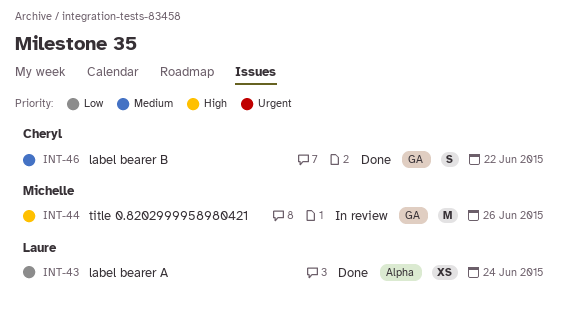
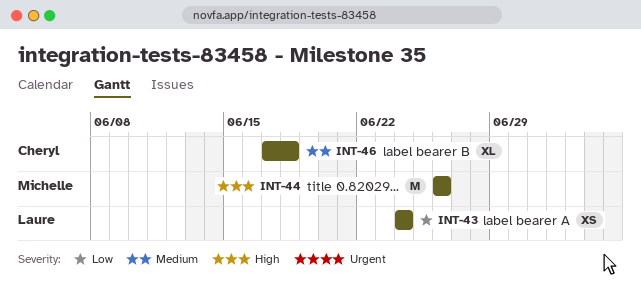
INT-46, estimate: S -> XL
INT-46, due: Jun 22 -> Jun 18

